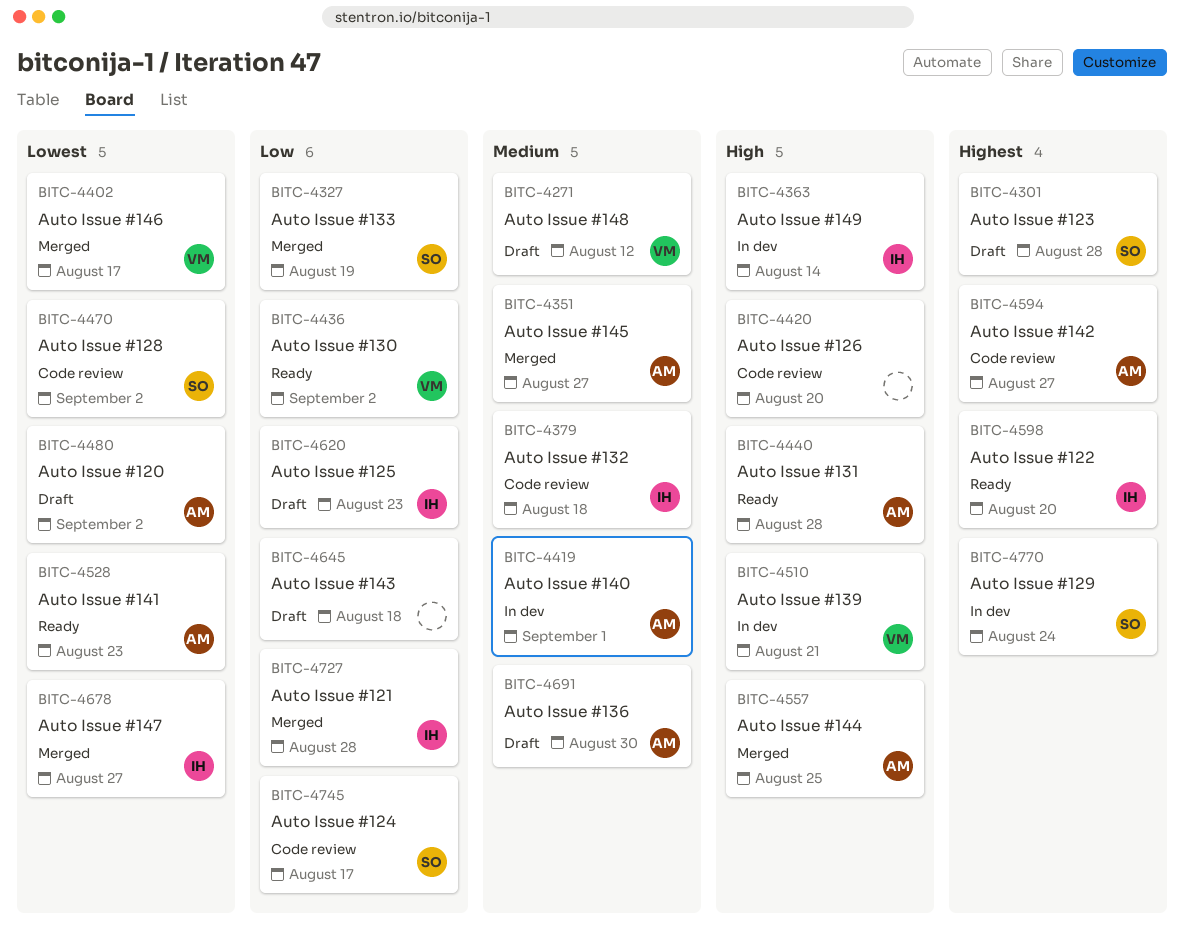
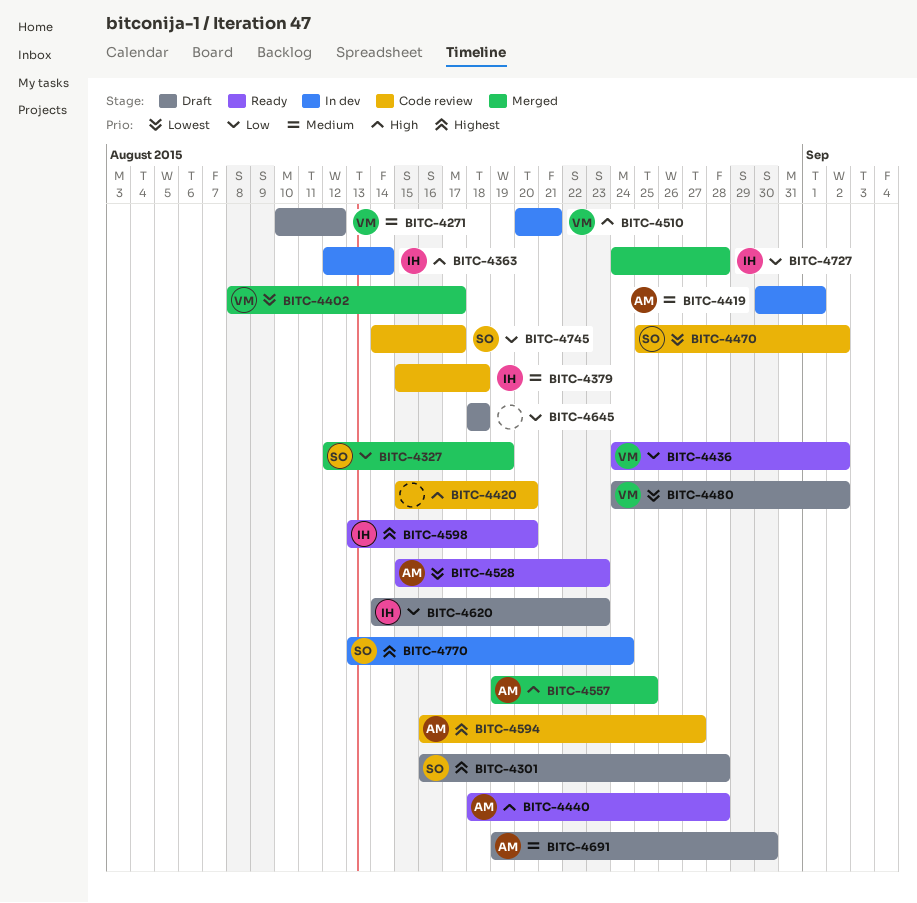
BITC-4351: present -> none
BITC-4480, owner: AM -> VM
BITC-4678: present -> none

